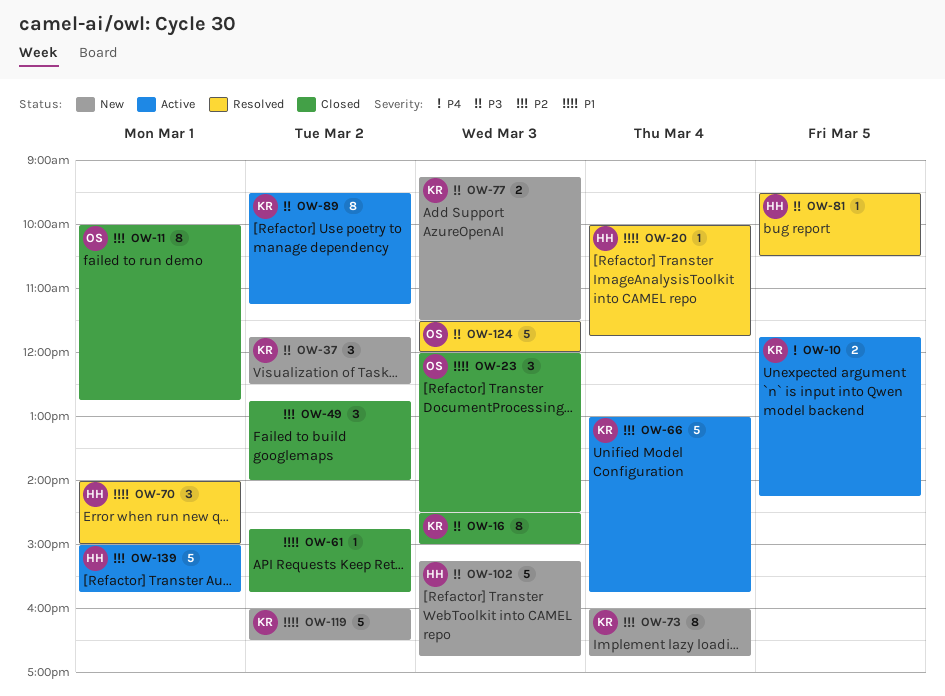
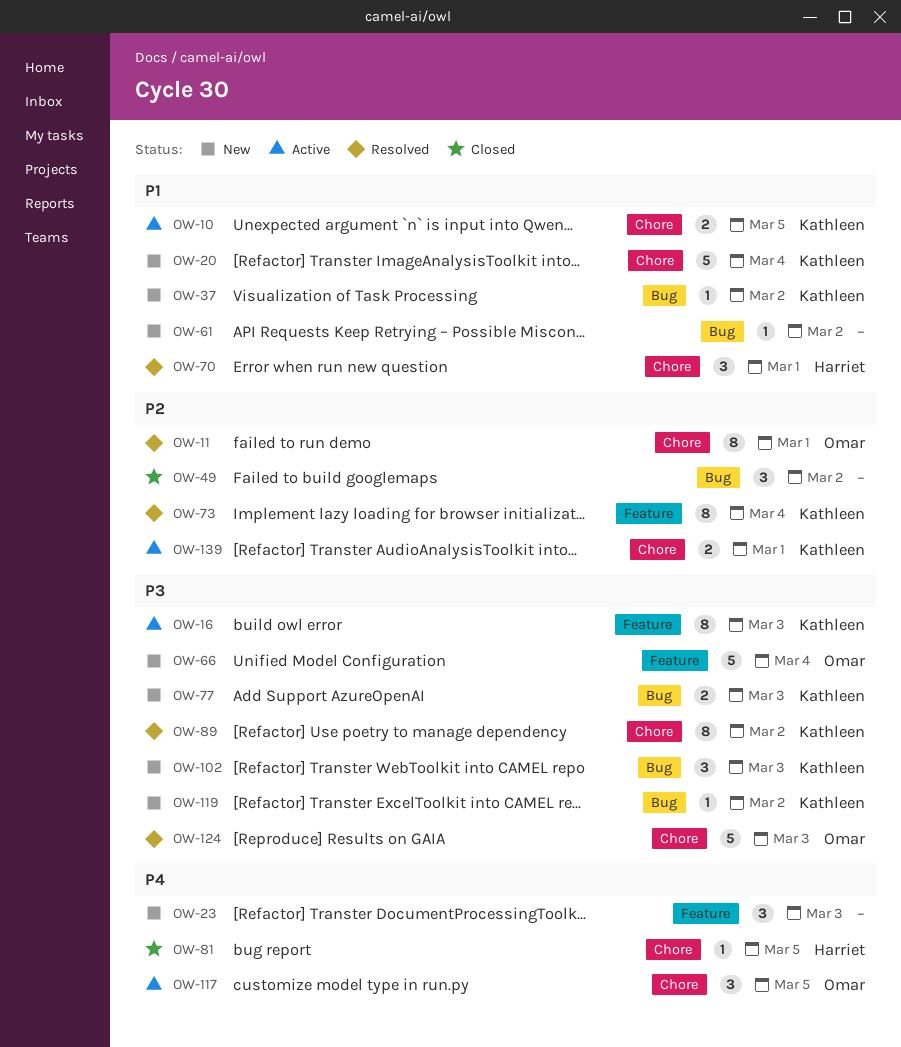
OW-10, priority: P4 -> P1
OW-11, status: Closed -> Resolved
OW-16, status: Closed -> Active
OW-20, status: Resolved -> New
OW-20, owner: Harriet -> Kathleen
OW-20, estimate: 1 -> 5
OW-23, status: Closed -> New
OW-23, owner: Omar -> none
OW-23, priority: P1 -> P4
OW-37, priority: P3 -> P1
OW-37, estimate: 3 -> 1
OW-61, status: Closed -> New
OW-66, status: Active -> New
OW-66, owner: Kathleen -> Omar
OW-66, priority: P2 -> P3
OW-73, status: New -> Resolved
OW-81, status: Resolved -> Closed
OW-81, priority: P3 -> P4
OW-89, status: Active -> Resolved
OW-102, owner: Harriet -> Kathleen
OW-102, estimate: 5 -> 3
OW-117: none -> present
OW-119, priority: P1 -> P3
OW-119, estimate: 5 -> 1
OW-139, owner: Harriet -> Kathleen
OW-139, estimate: 5 -> 2

